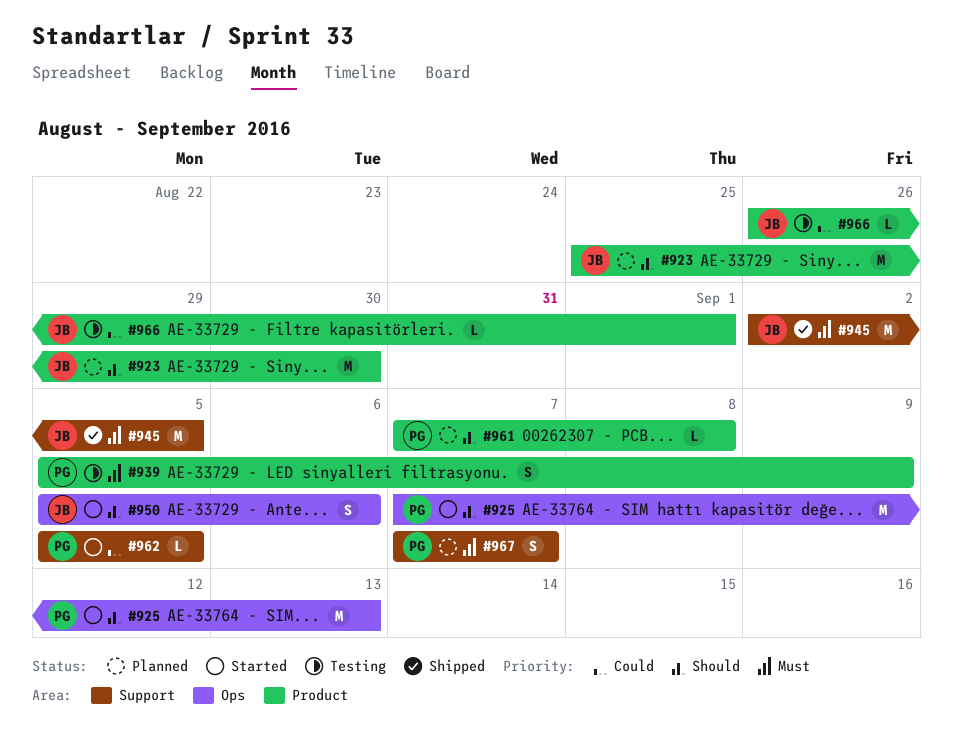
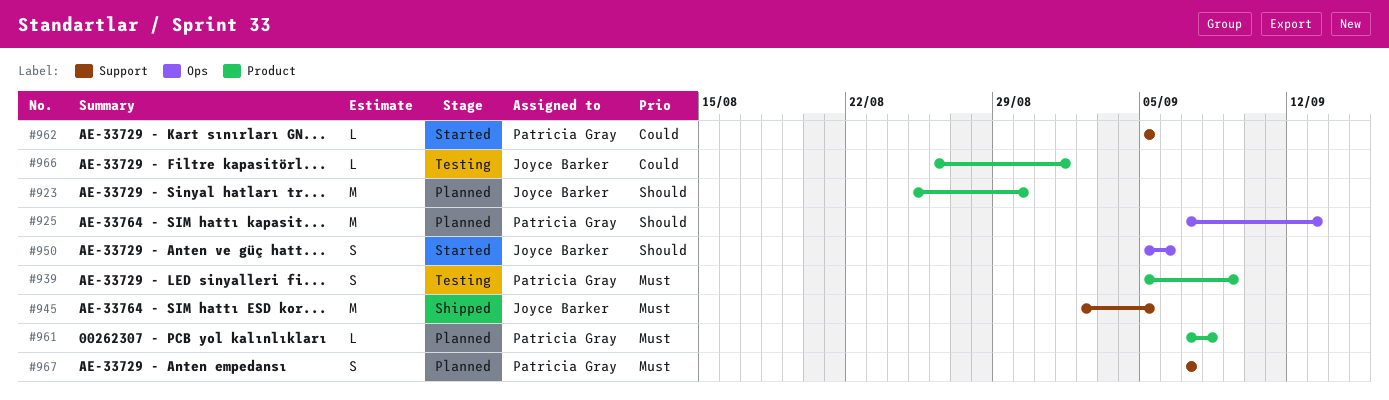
#925, status: Started -> Planned
#961, priority: Should -> Must

